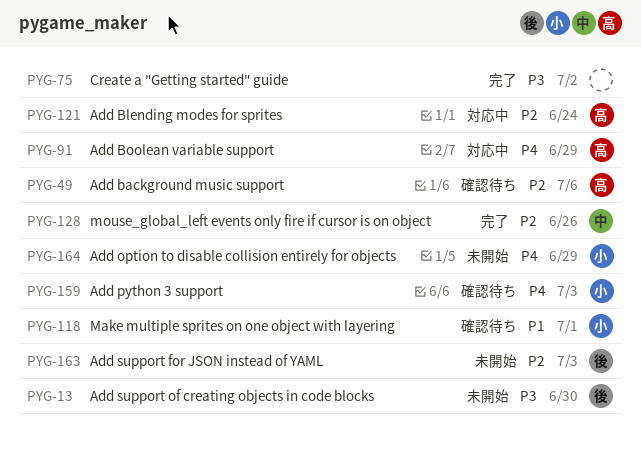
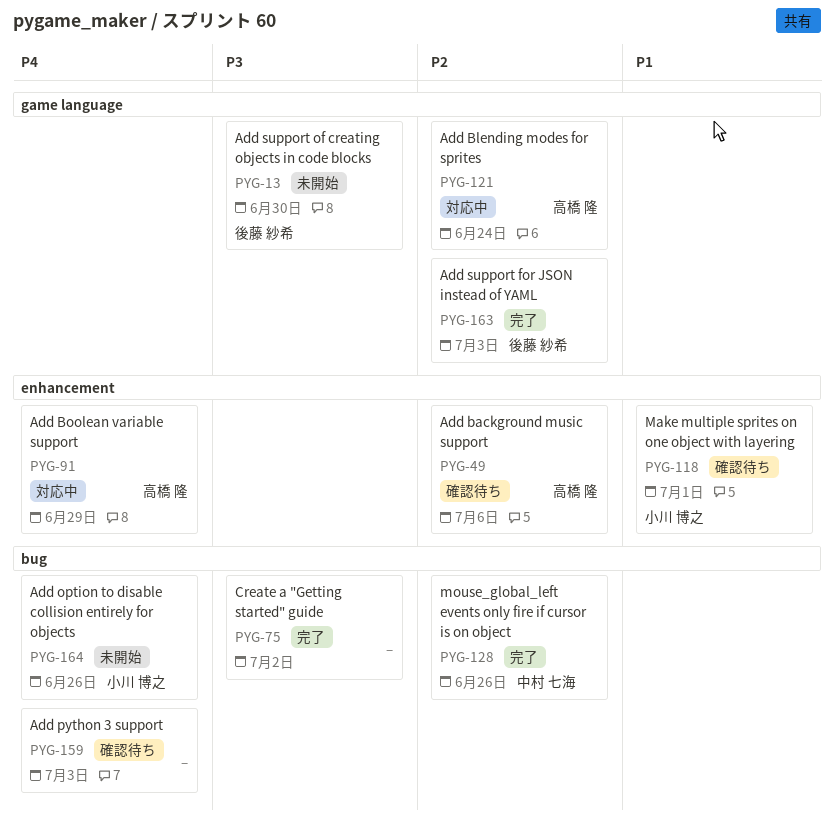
PYG-159, owner: 小川 博之 -> none
PYG-163, status: 未開始 -> 完了
PYG-164, due: Jun 29 -> Jun 26

